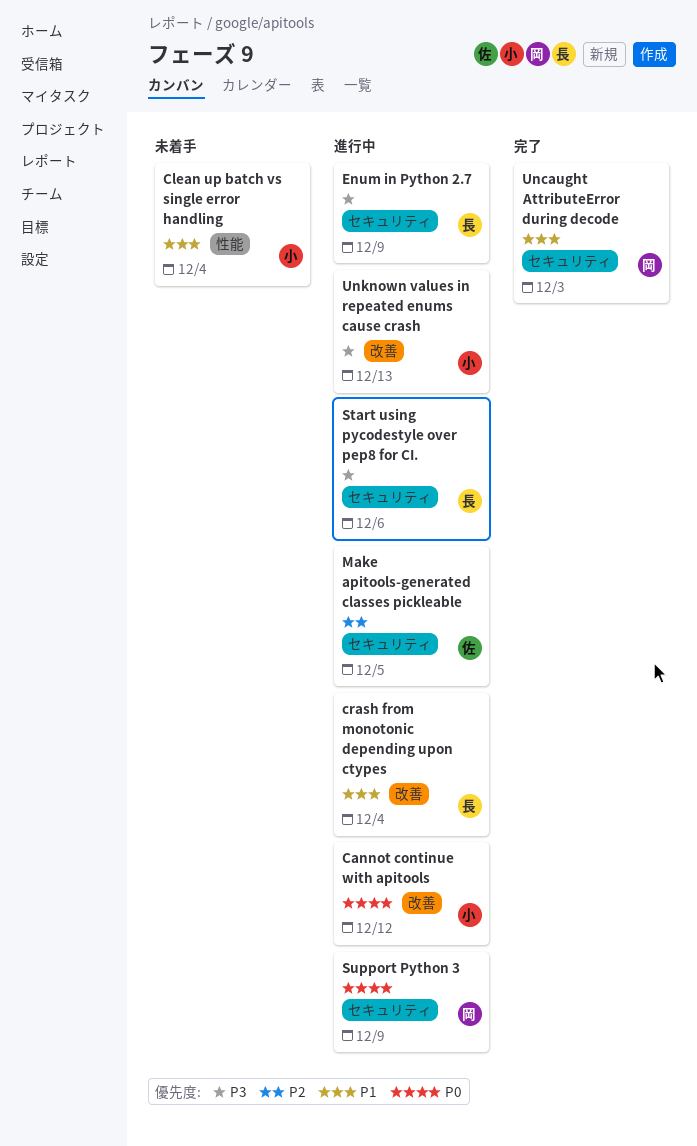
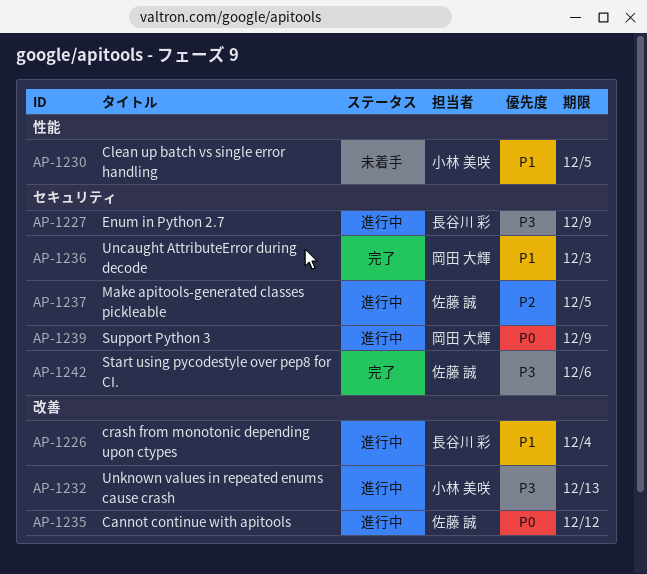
Cannot continue with apitools, owner: 小林 美咲 -> 佐藤 誠
Clean up batch vs single error handling, due: Dec 4 -> Dec 5
Start using pycodestyle over pep8 for CI., status: 進行中 -> 完了
Start using pycodestyle over pep8 for CI., owner: 長谷川 彩 -> 佐藤 誠

